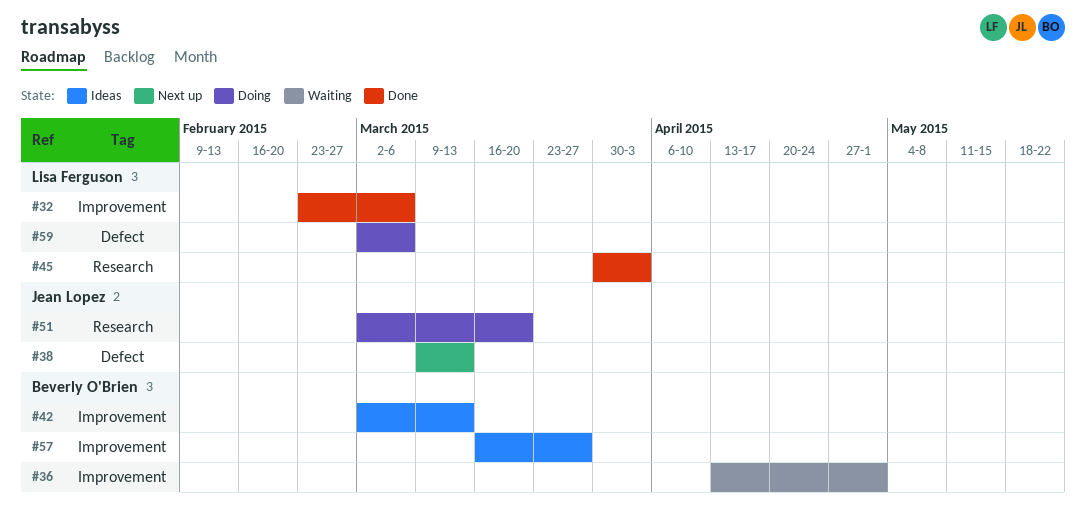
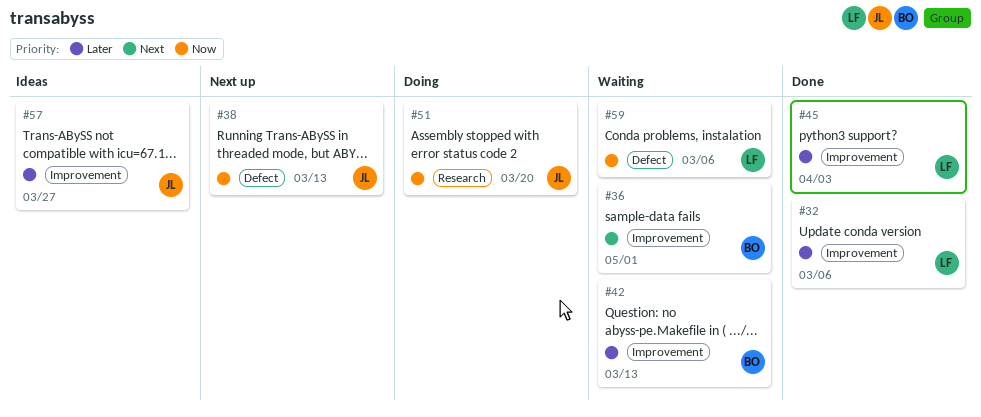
#42, status: Ideas -> Waiting
#45, label: Research -> Improvement
#57, owner: Beverly O'Brien -> Jean Lopez
#59, status: Doing -> Waiting

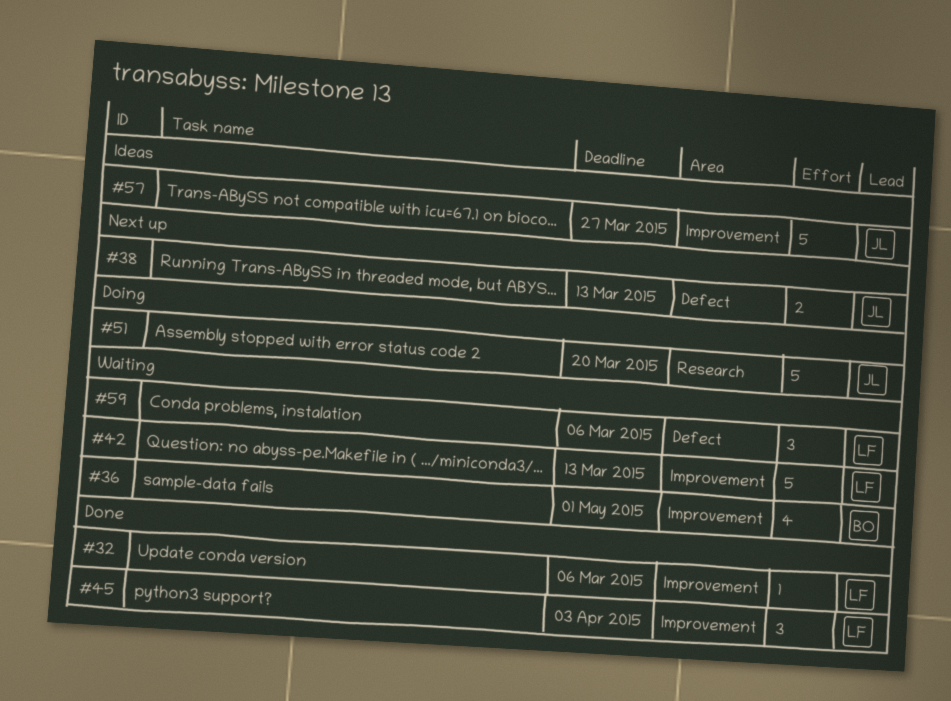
#42, owner: BO -> LF

